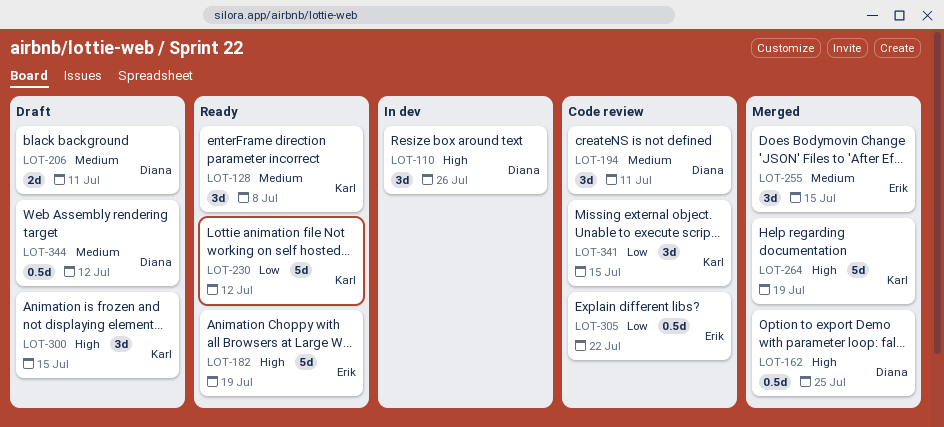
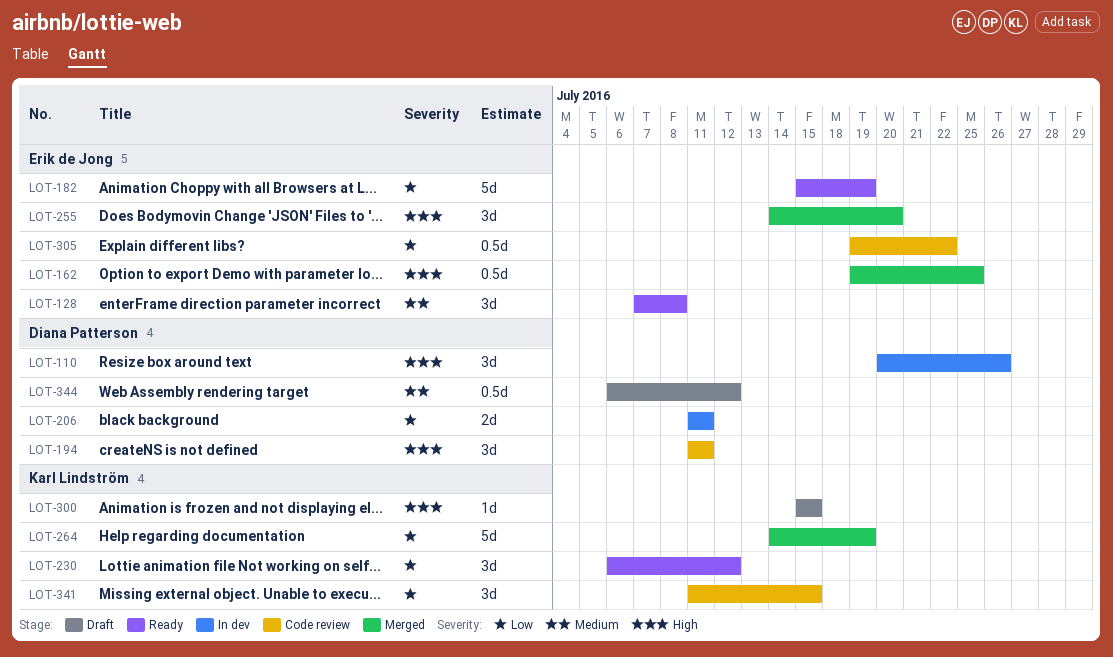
LOT-128, owner: Karl Lindström -> Erik de Jong
LOT-162, owner: Diana Patterson -> Erik de Jong
LOT-182, priority: High -> Low
LOT-194, priority: Medium -> High
LOT-206, status: Draft -> In dev
LOT-206, priority: Medium -> Low
LOT-230, estimate: 5d -> 3d
LOT-255, priority: Medium -> High
LOT-255, due: Jul 15 -> Jul 20
LOT-264, priority: High -> Low
LOT-300, estimate: 3d -> 1d

